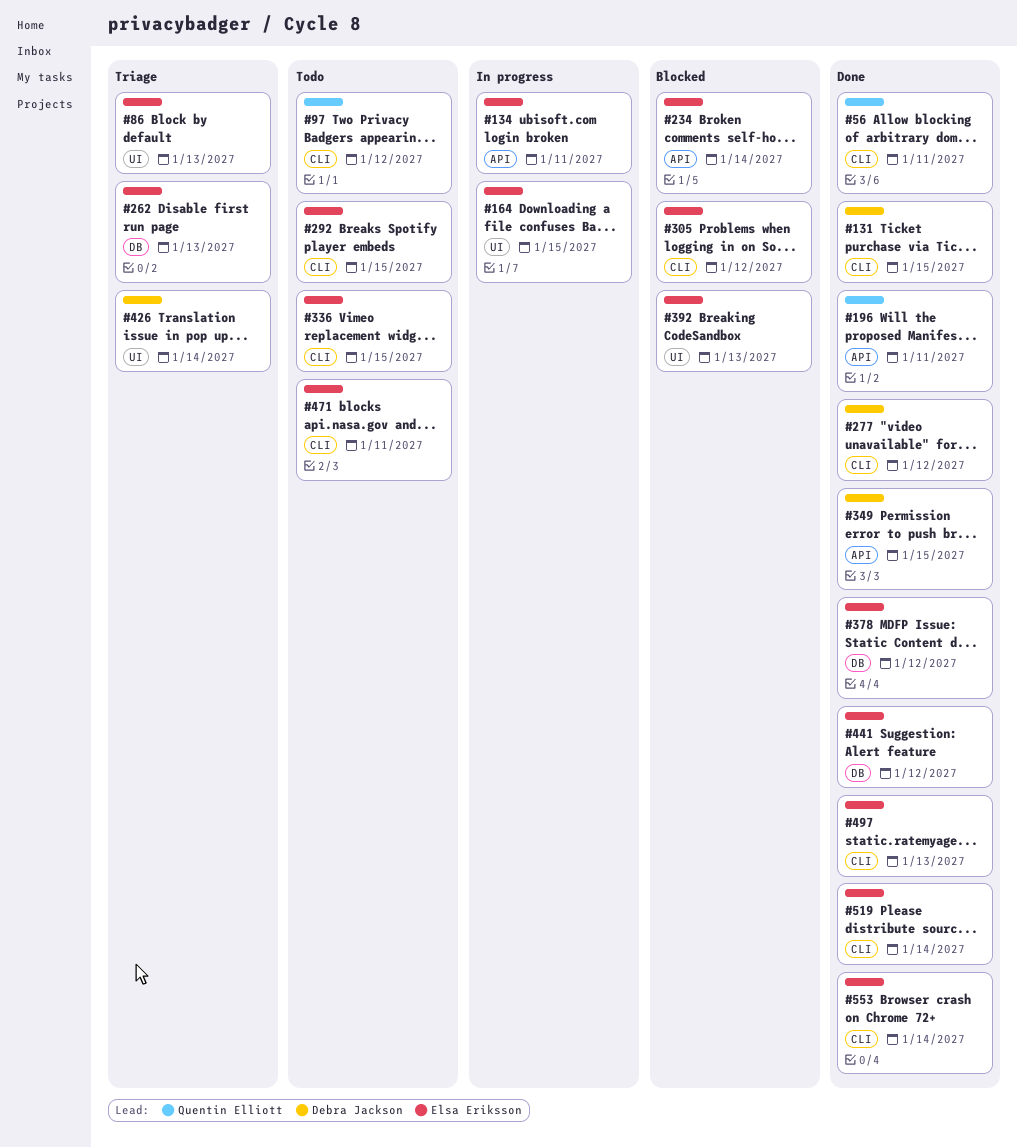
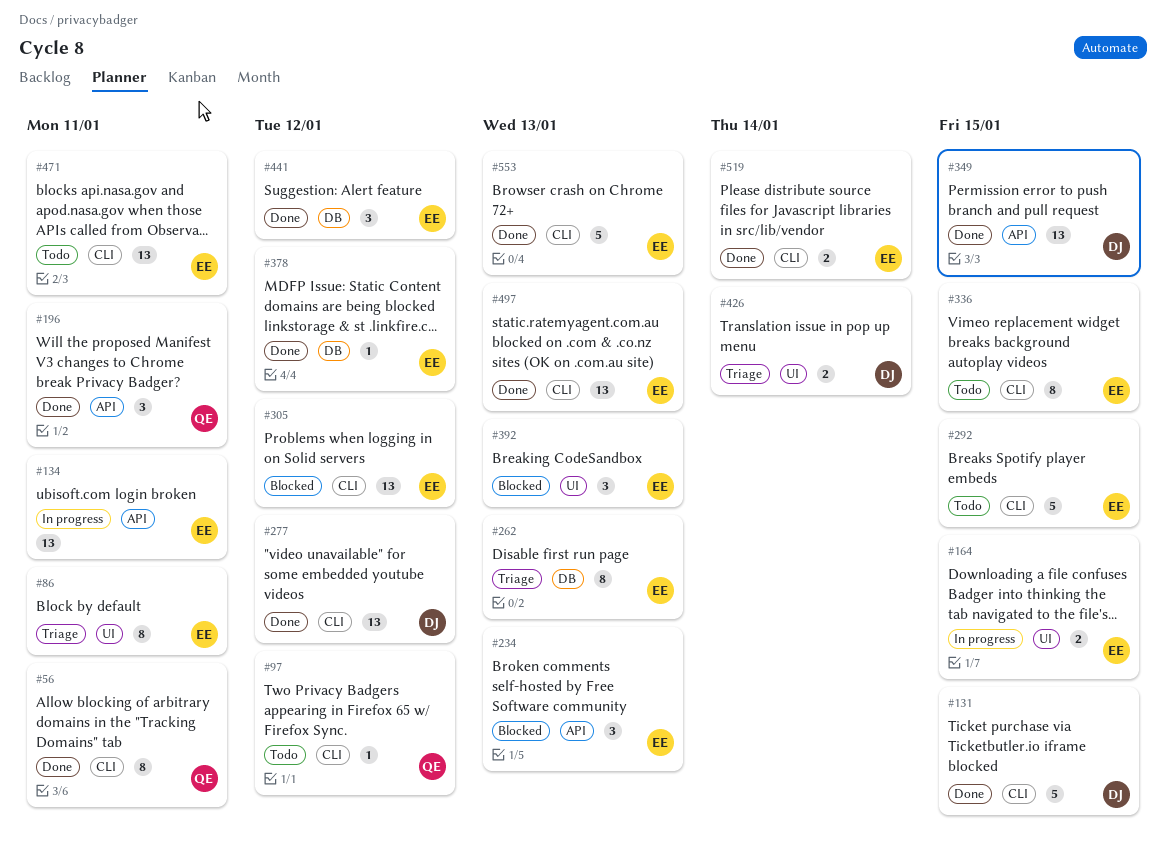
#86, due: Jan 13 -> Jan 11
#234, due: Jan 14 -> Jan 13
#553, due: Jan 14 -> Jan 13

